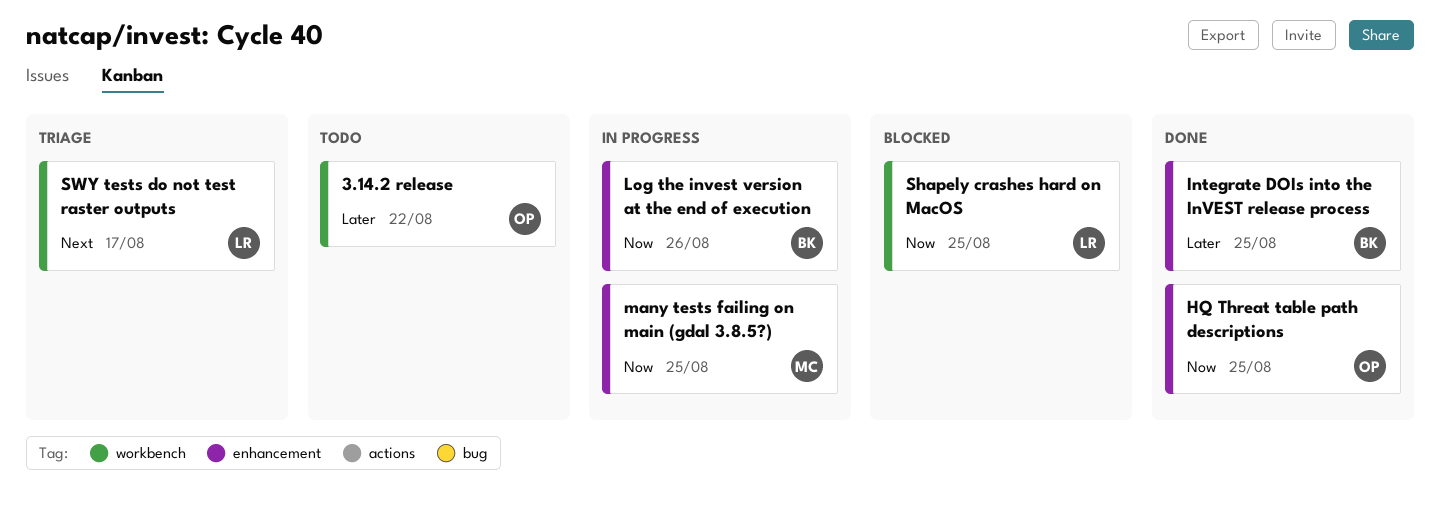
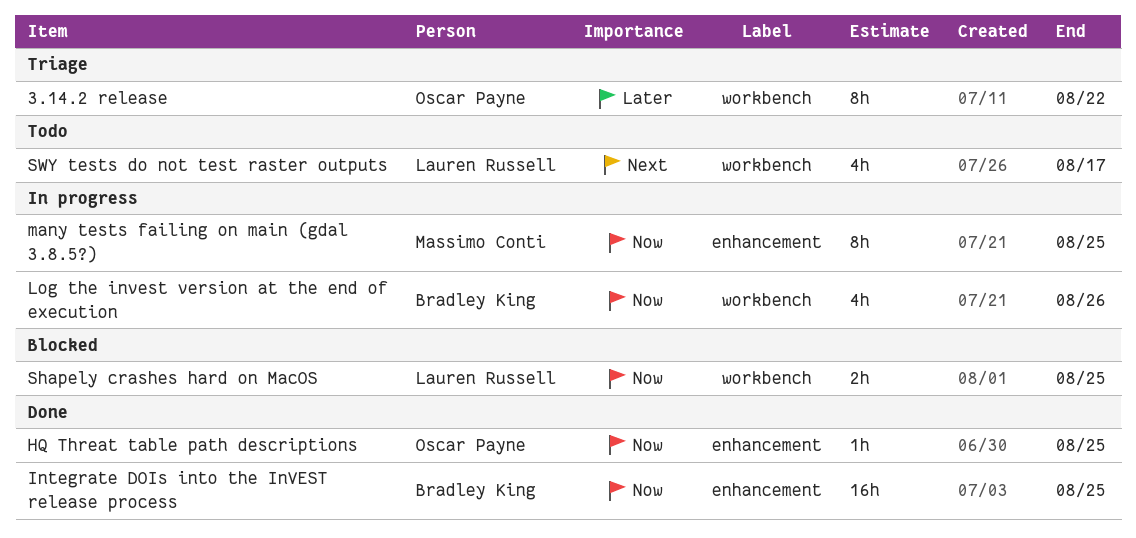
3.14.2 release, status: Todo -> Triage
Integrate DOIs into the InVEST release process, priority: Later -> Now
Log the invest version at the end of execution, label: enhancement -> workbench
SWY tests do not test raster outputs, status: Triage -> Todo

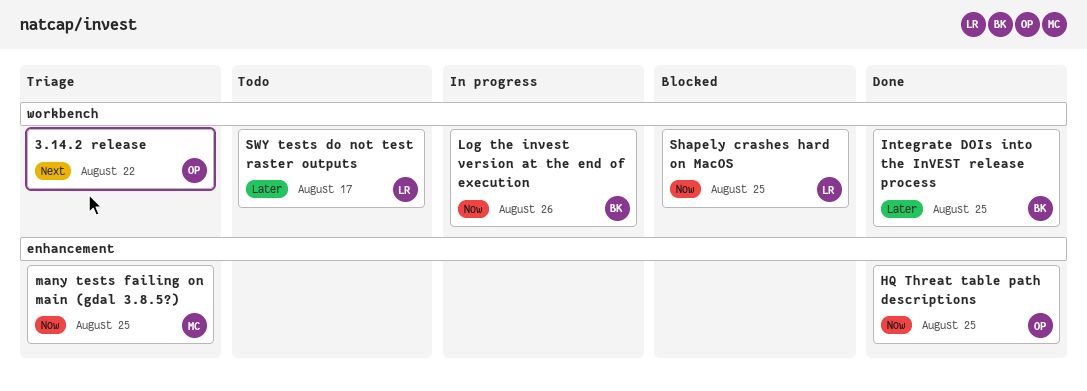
3.14.2 release, priority: Later -> Next
Integrate DOIs into the InVEST release process, priority: Now -> Later
Integrate DOIs into the InVEST release process, label: enhancement -> workbench
many tests failing on main (gdal 3.8.5?), status: In progress -> Triage
SWY tests do not test raster outputs, priority: Next -> Later

